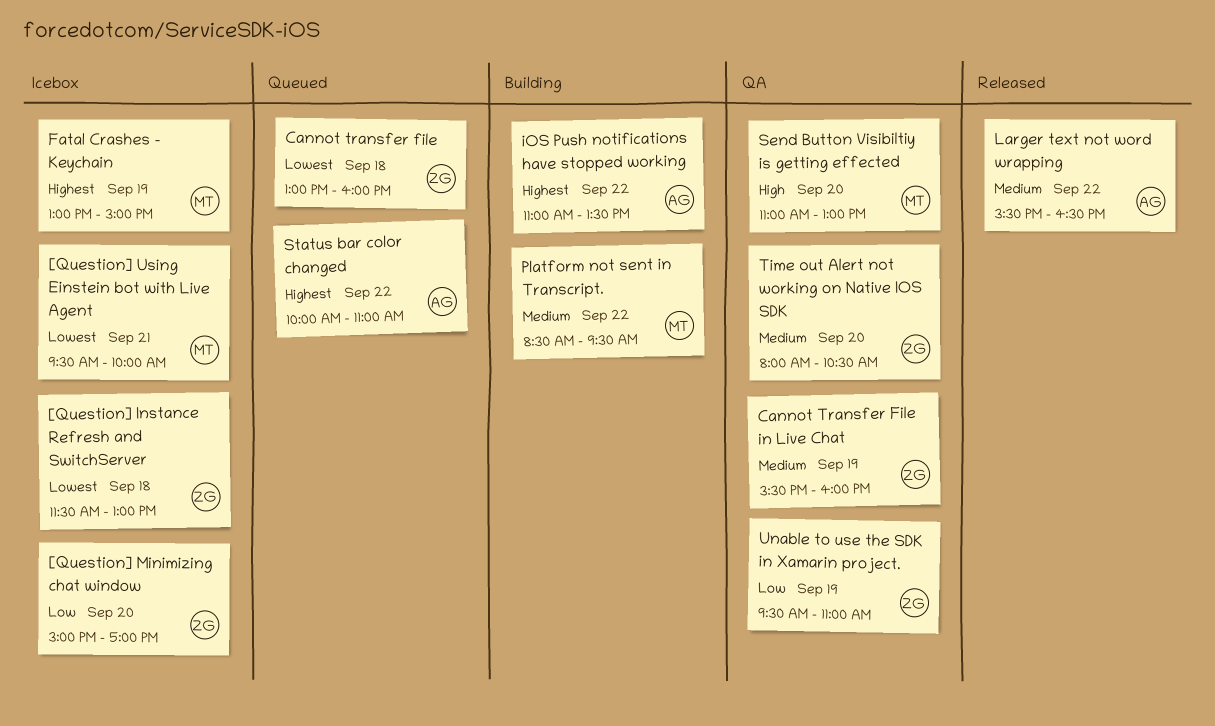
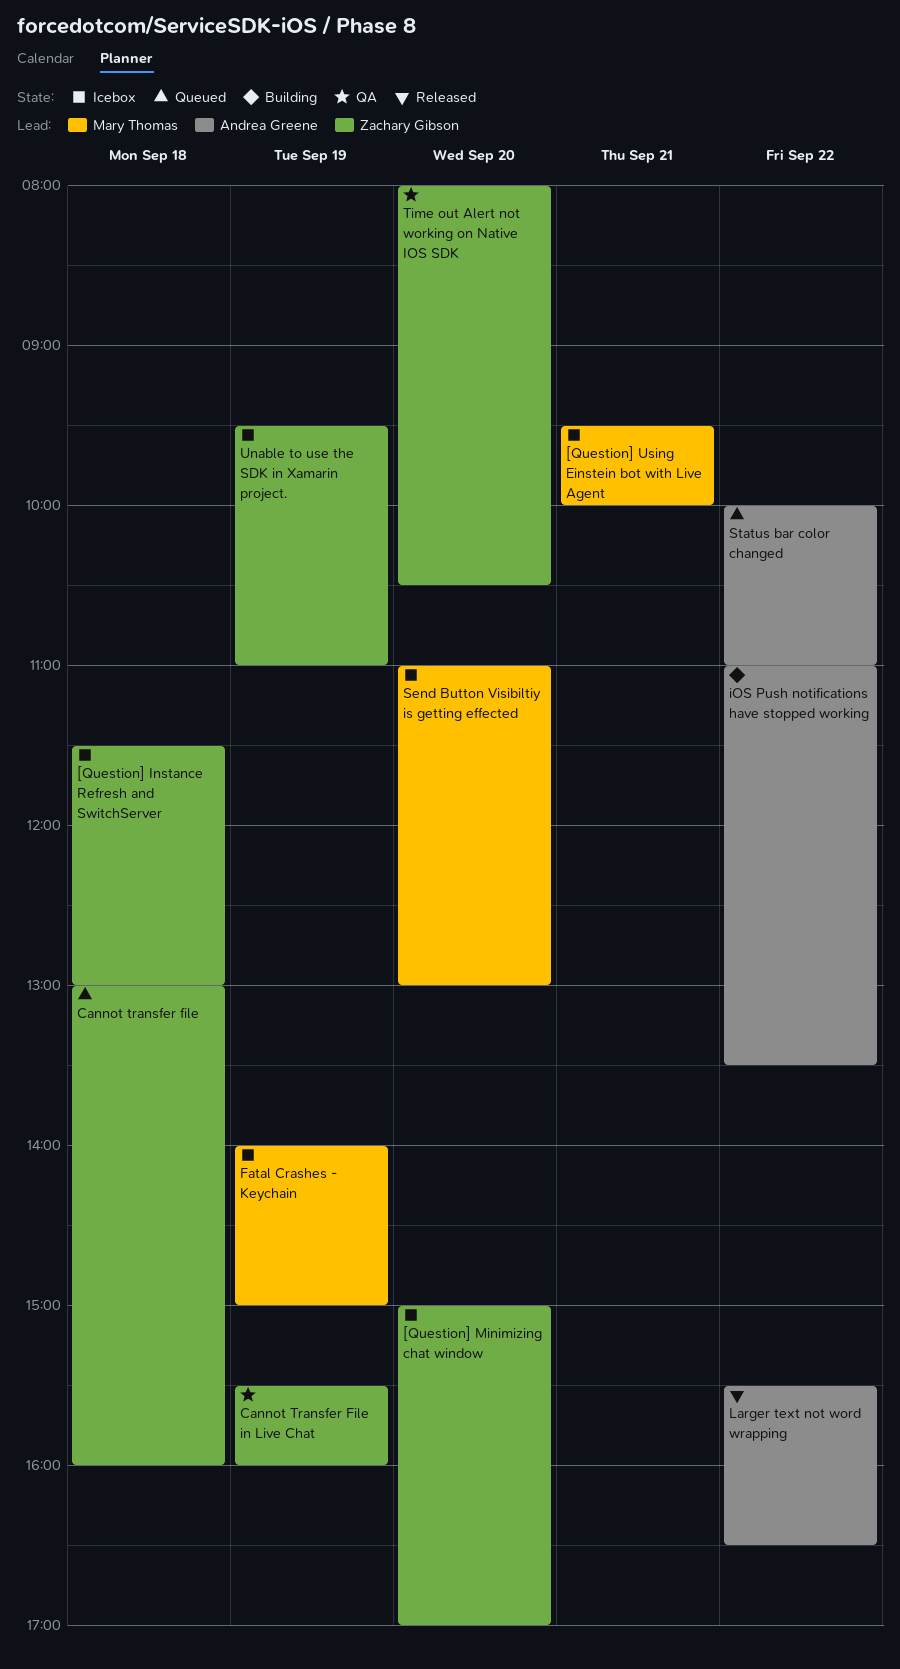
Fatal Crashes - Keychain, begins: 13:00 -> 14:00
Platform not sent in Transcript.: present -> none
Send Button Visibiltiy is getting effected, status: QA -> Icebox
Unable to use the SDK in Xamarin project., status: QA -> Icebox

